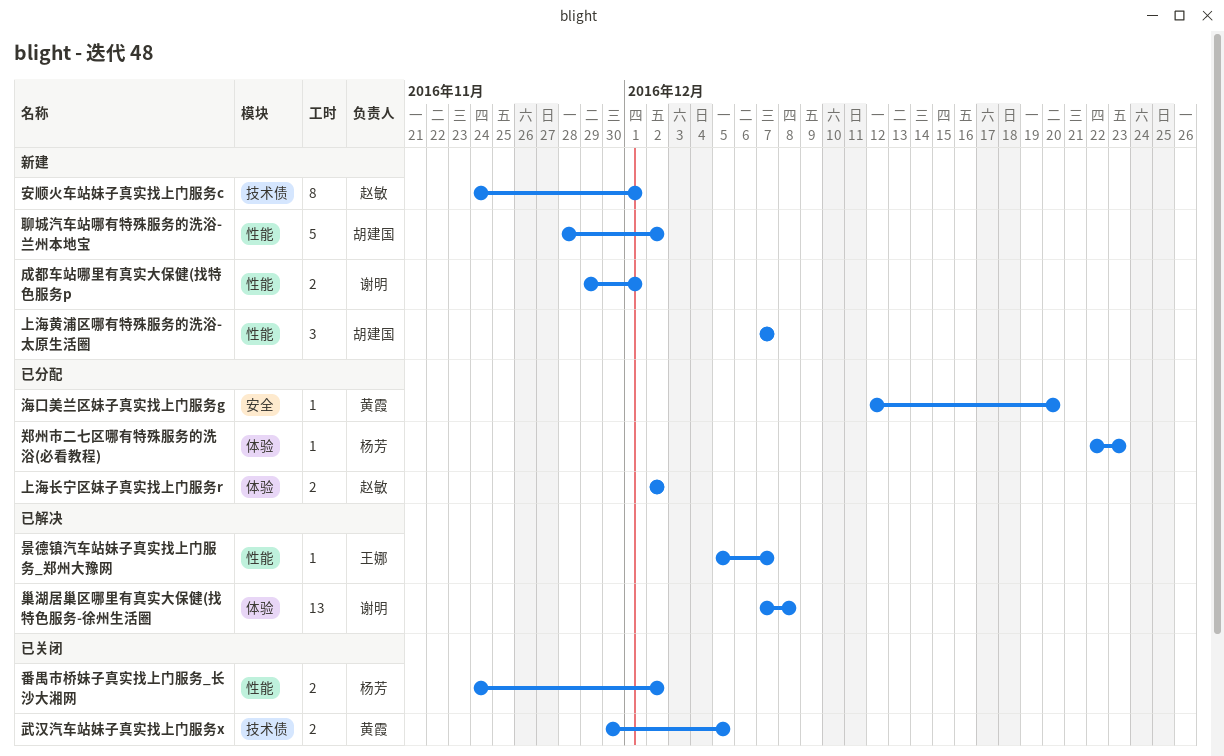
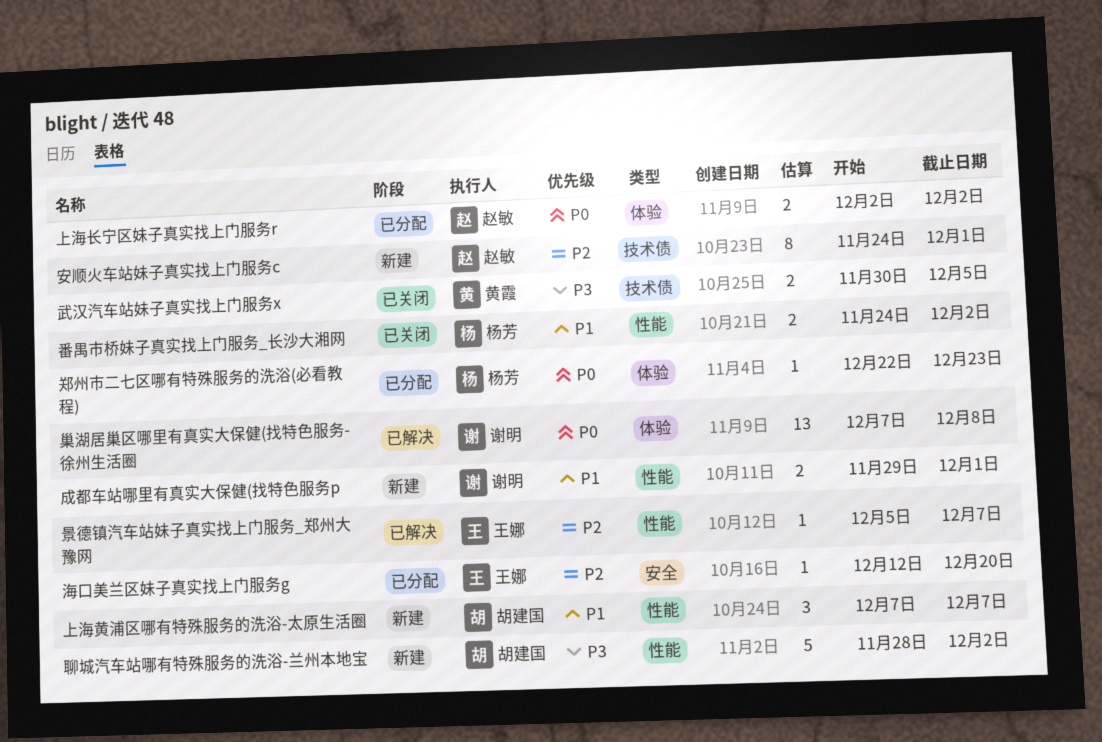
海口美兰区妹子真实找上门服务g, owner: 黄霞 -> 王娜

